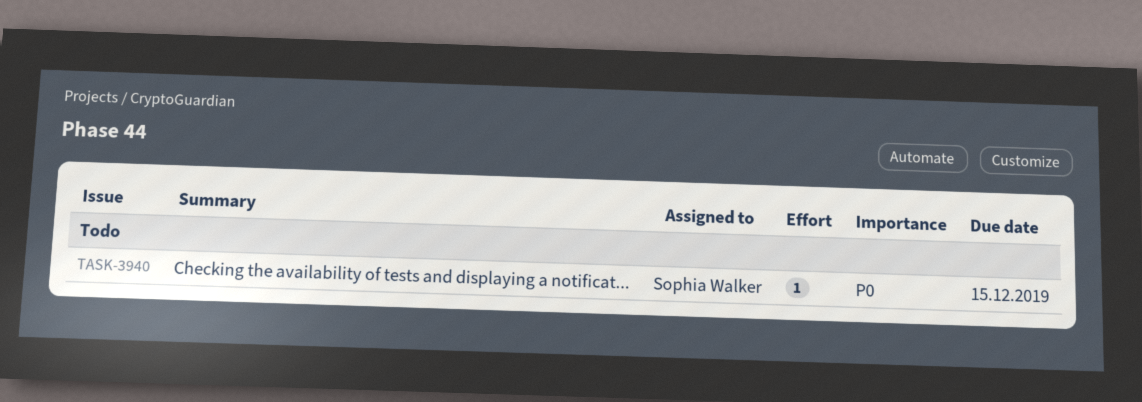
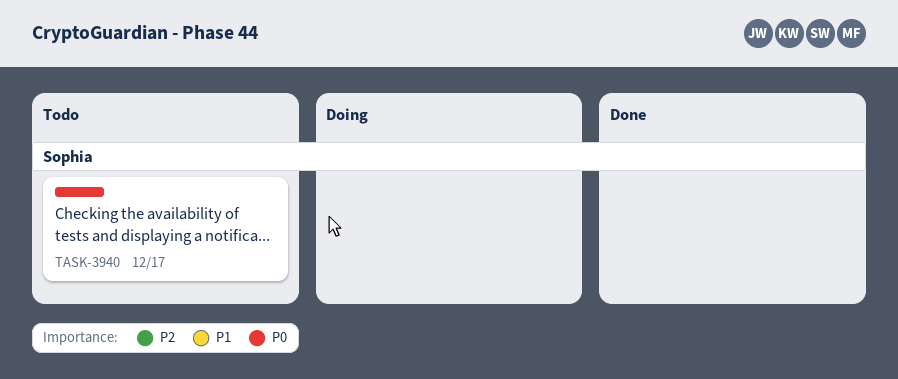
TASK-3940, due: Dec 15 -> Dec 17

